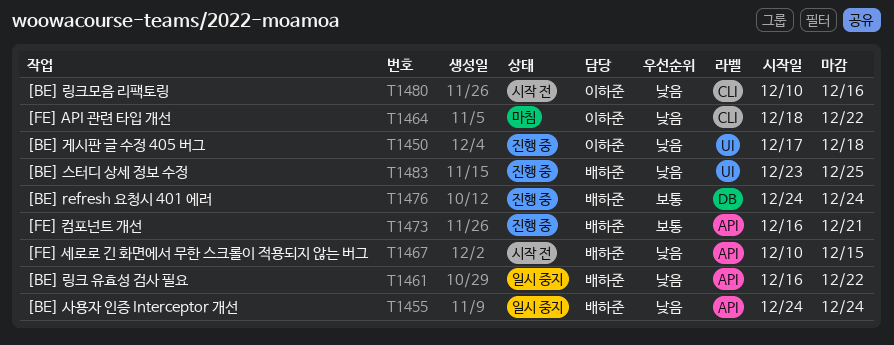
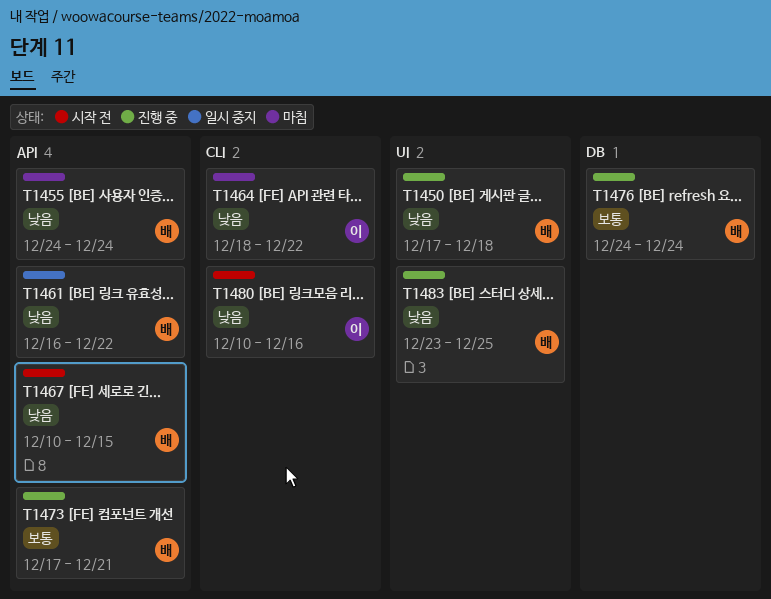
T1450, owner: 이하준 -> 배하준
T1455, status: 일시 중지 -> 마침
T1473, start: Dec 16 -> Dec 17

